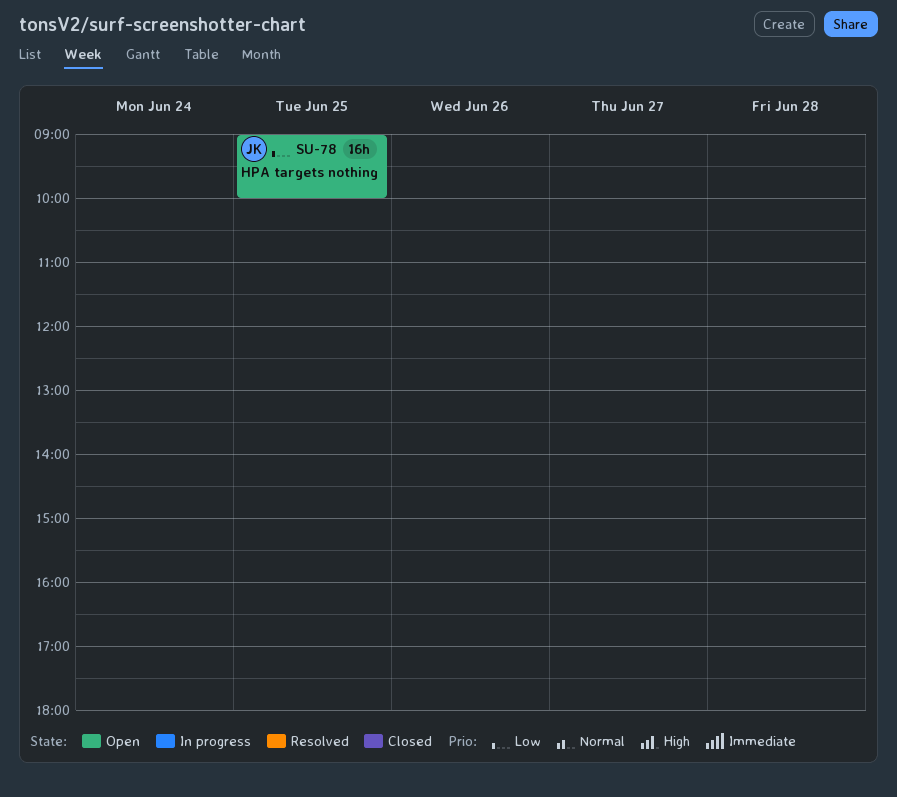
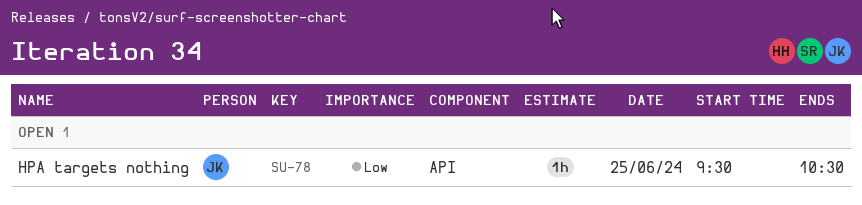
SU-78, estimate: 16h -> 1h
SU-78, begins: 09:00 -> 09:30
SU-78, ends: 10:00 -> 10:30

